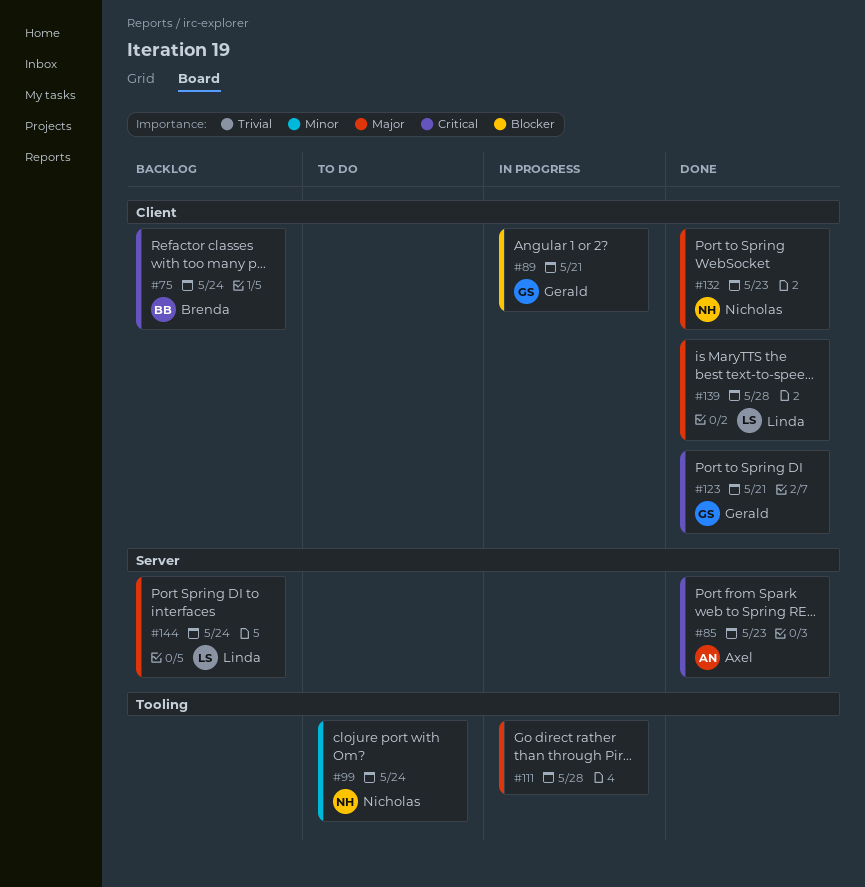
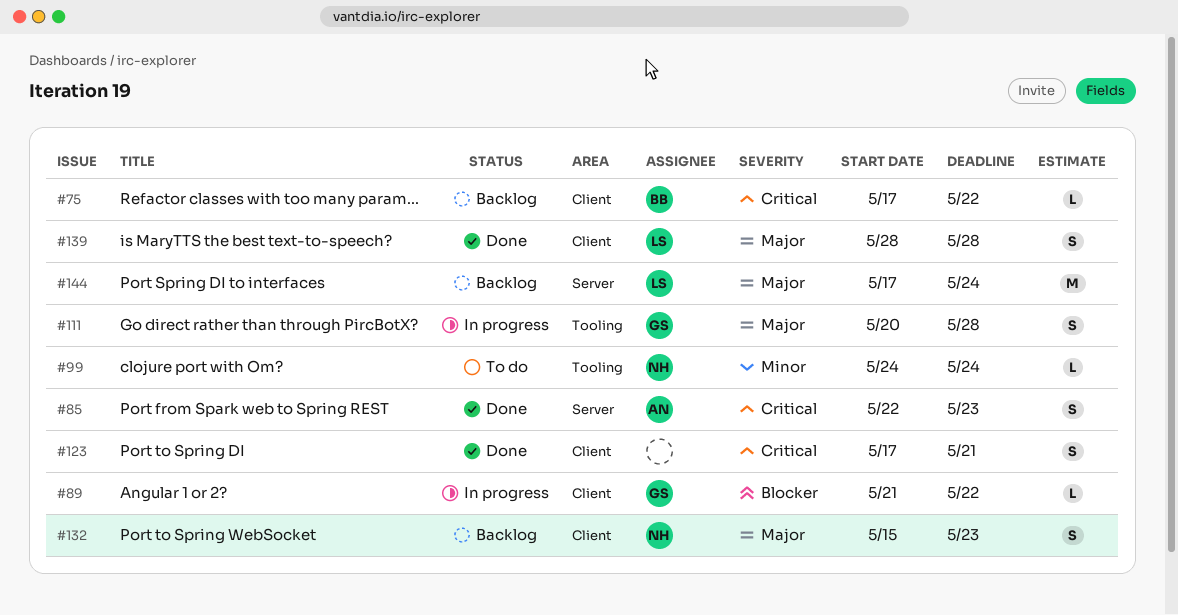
#75, due: May 24 -> May 22
#89, due: May 21 -> May 22
#111, owner: none -> Gerald
#123, owner: Gerald -> none
#132, status: Done -> Backlog

